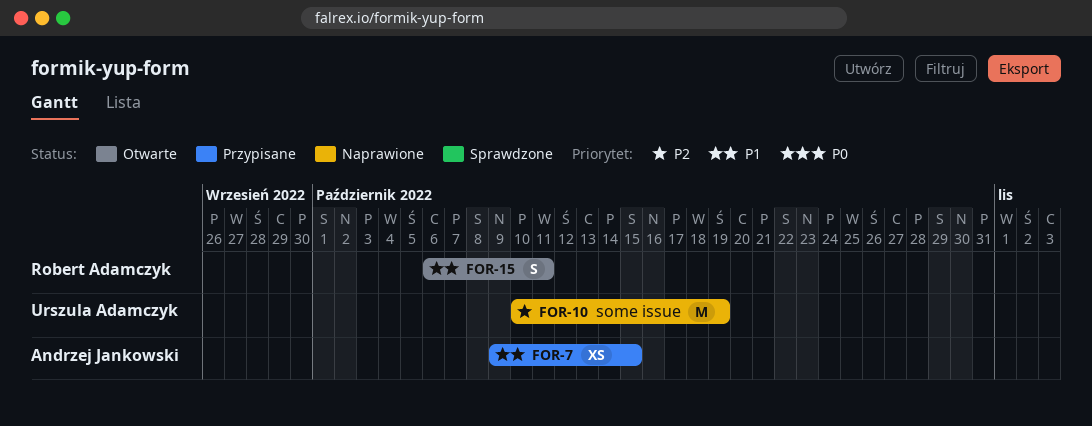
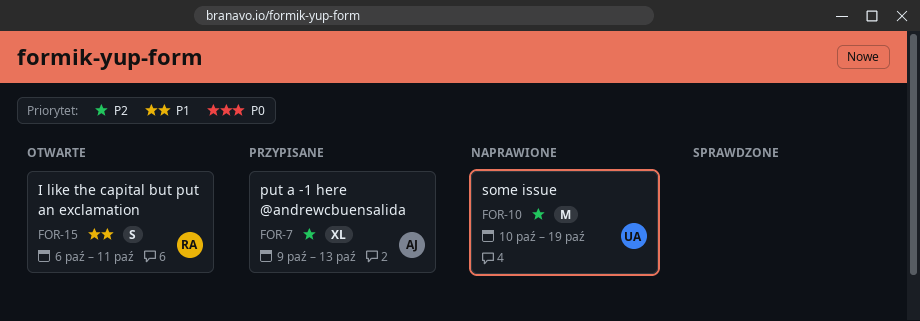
FOR-7, priority: P1 -> P2
FOR-7, estimate: XS -> XL
FOR-7, due: Oct 15 -> Oct 13

